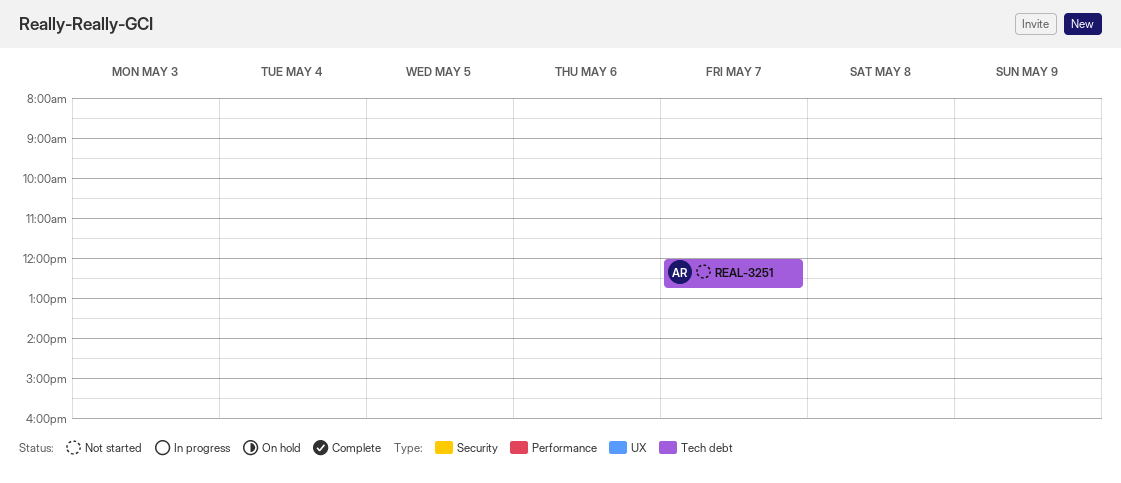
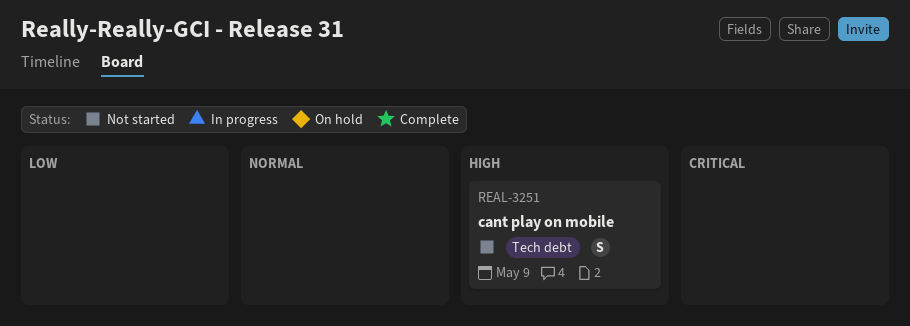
REAL-3251, day: May 7 -> May 9

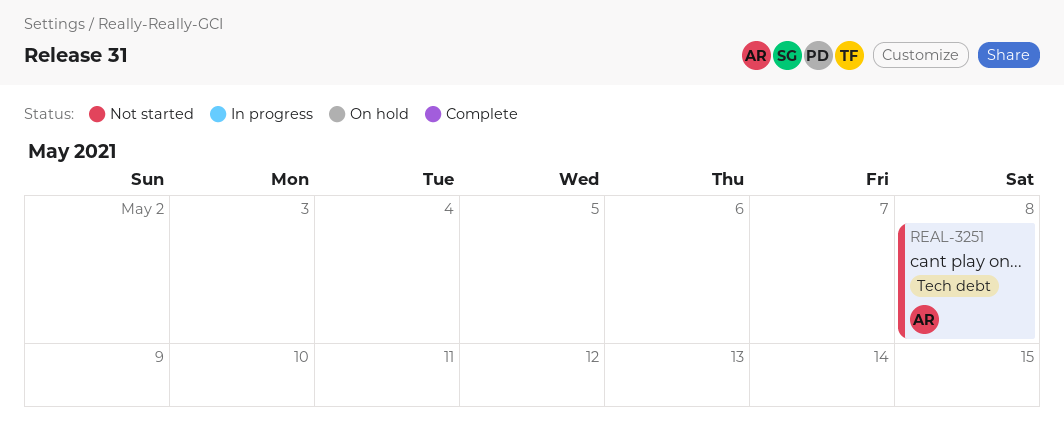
REAL-3251, day: May 9 -> May 8

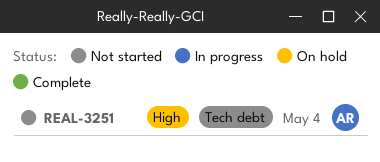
REAL-3251, day: May 8 -> May 4

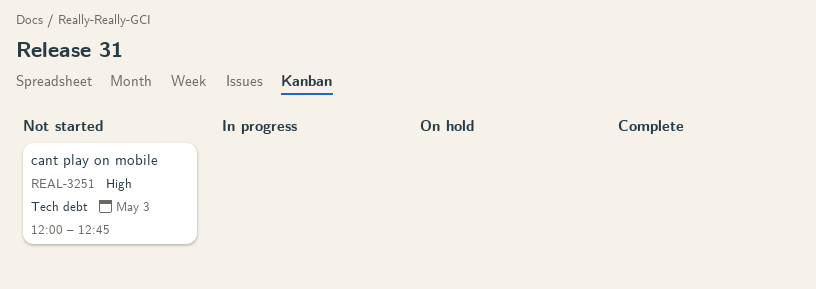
REAL-3251, day: May 4 -> May 3

